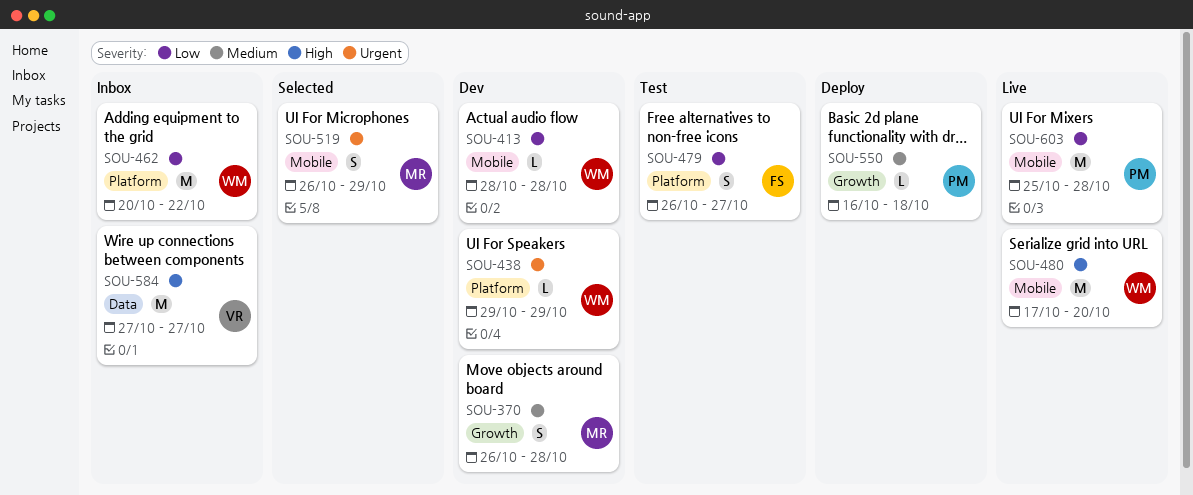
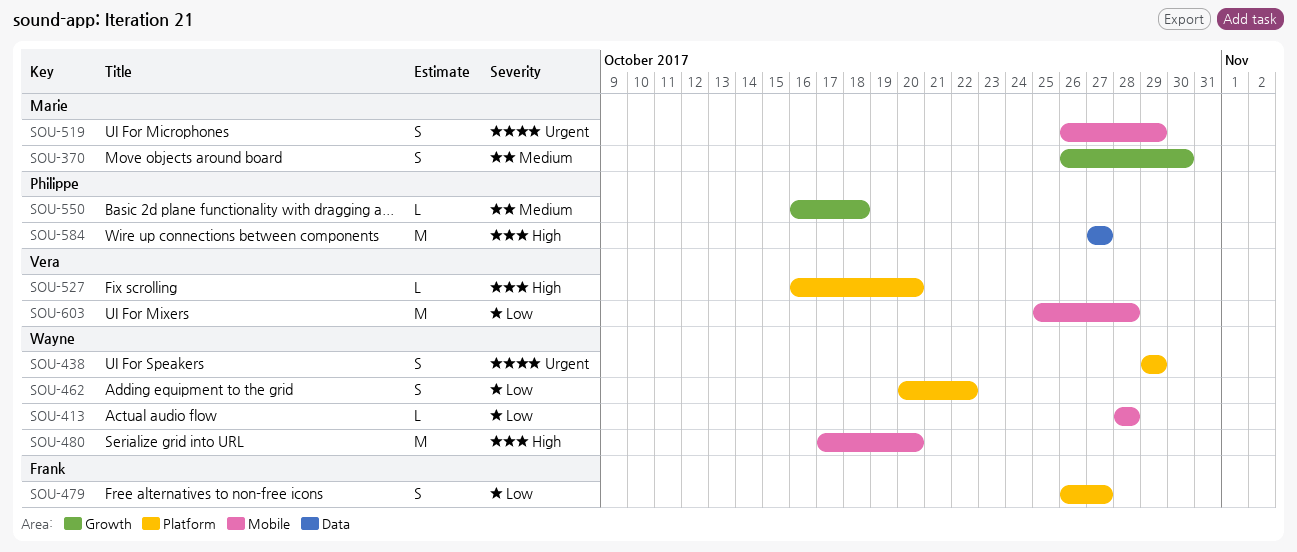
SOU-370, due: Oct 28 -> Oct 30
SOU-438, estimate: L -> S
SOU-462, estimate: M -> S
SOU-527: none -> present
SOU-584, owner: Vera -> Philippe
SOU-603, owner: Philippe -> Vera

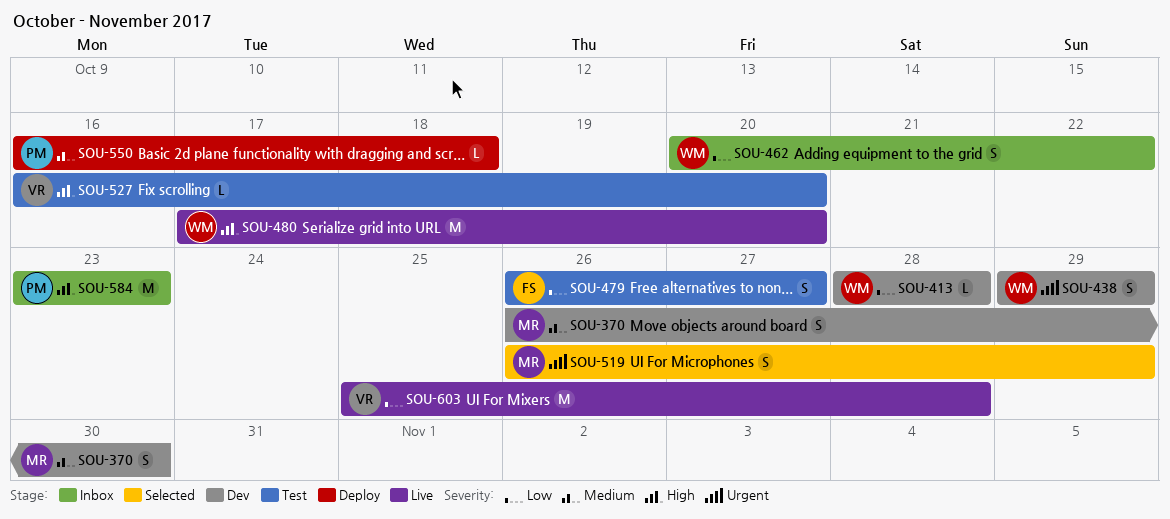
SOU-584, start: Oct 27 -> Oct 23
SOU-584, due: Oct 27 -> Oct 23

